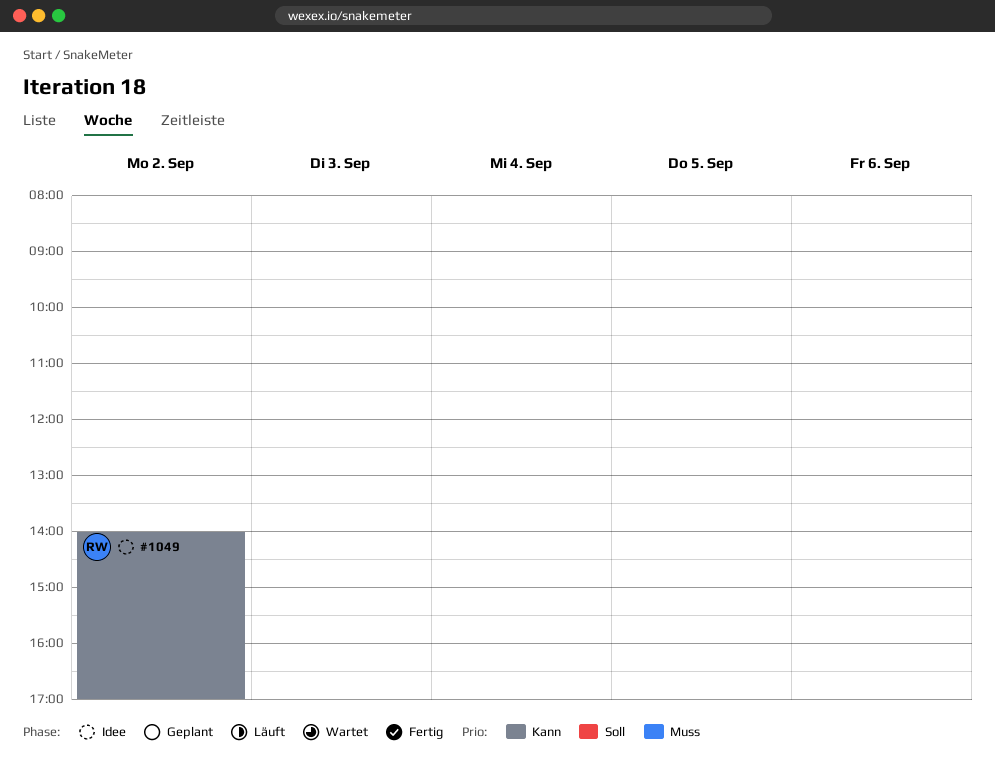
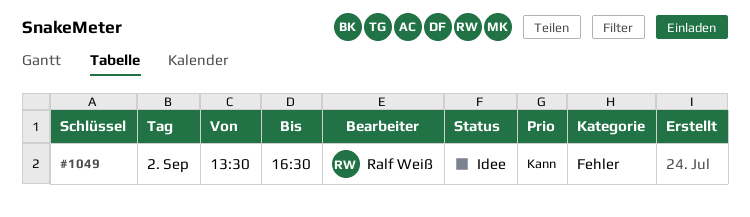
#1049, begins: 14:00 -> 13:30
#1049, ends: 17:00 -> 16:30

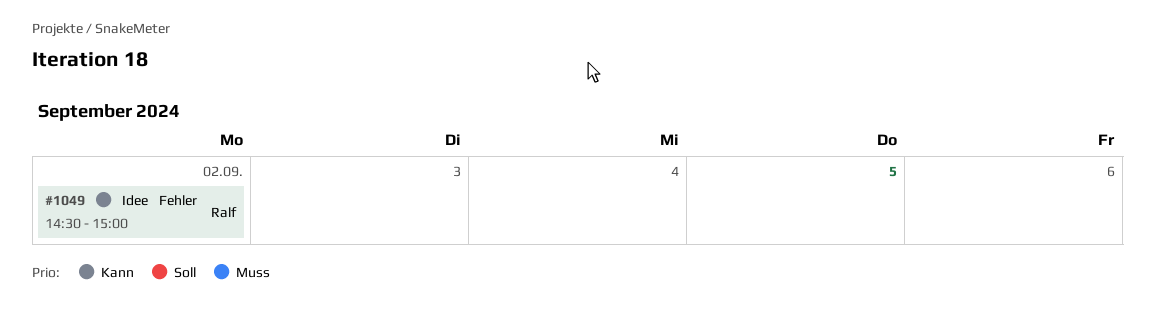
#1049, begins: 13:30 -> 14:30
#1049, ends: 16:30 -> 15:00

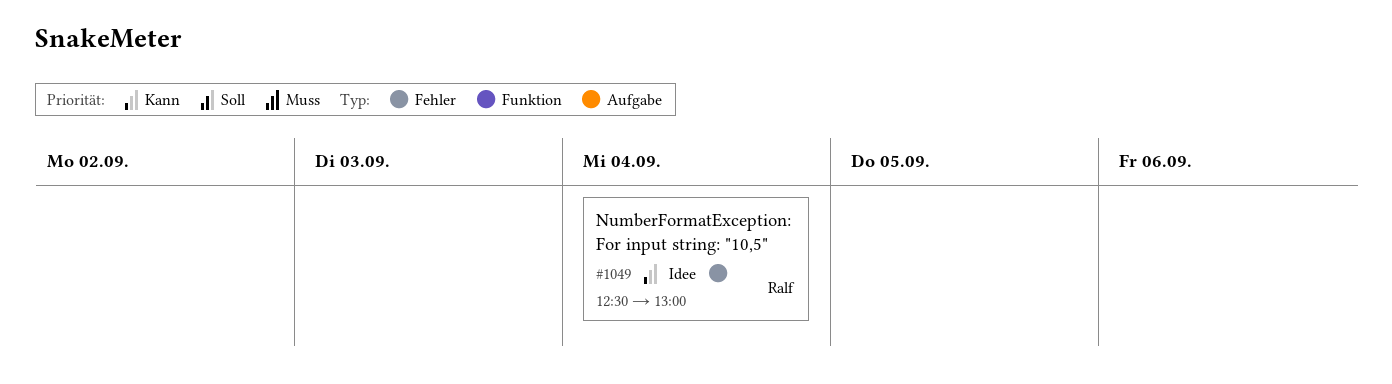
#1049, day: Sep 2 -> Sep 4
#1049, begins: 14:30 -> 12:30
#1049, ends: 15:00 -> 13:00

